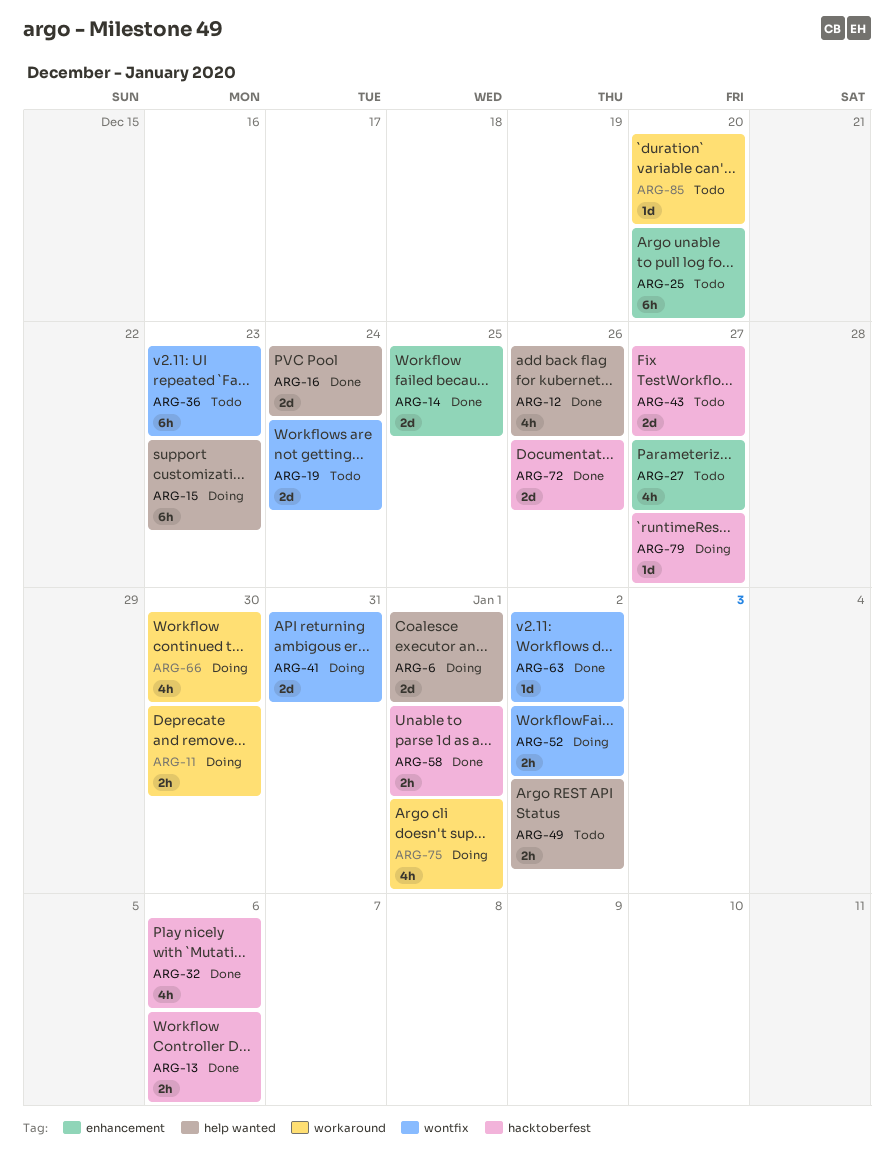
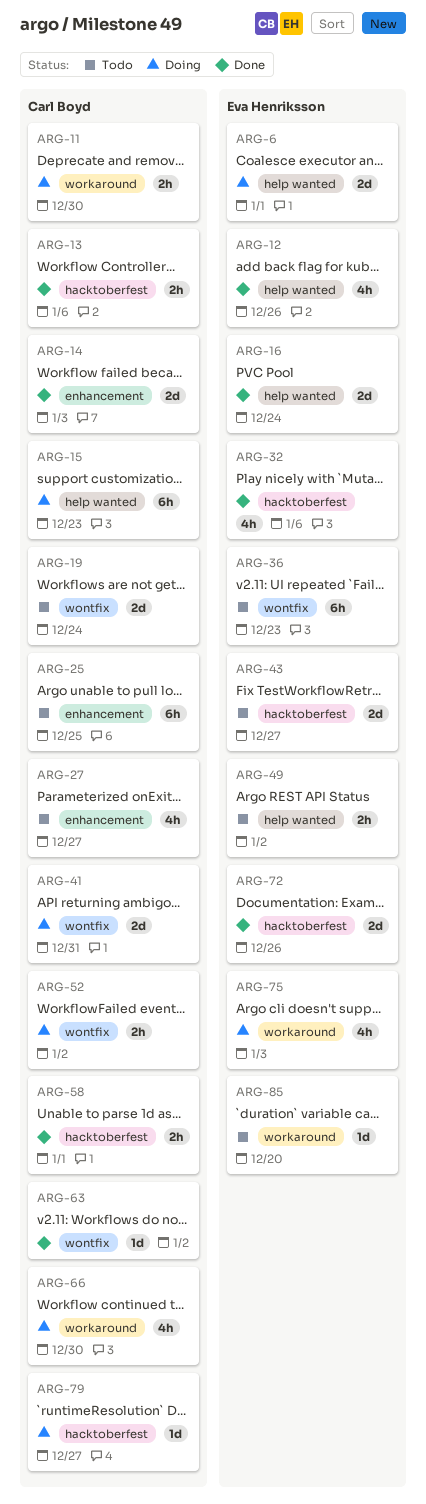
ARG-14, due: Dec 25 -> Jan 3
ARG-25, due: Dec 20 -> Dec 25
ARG-75, due: Jan 1 -> Jan 3

